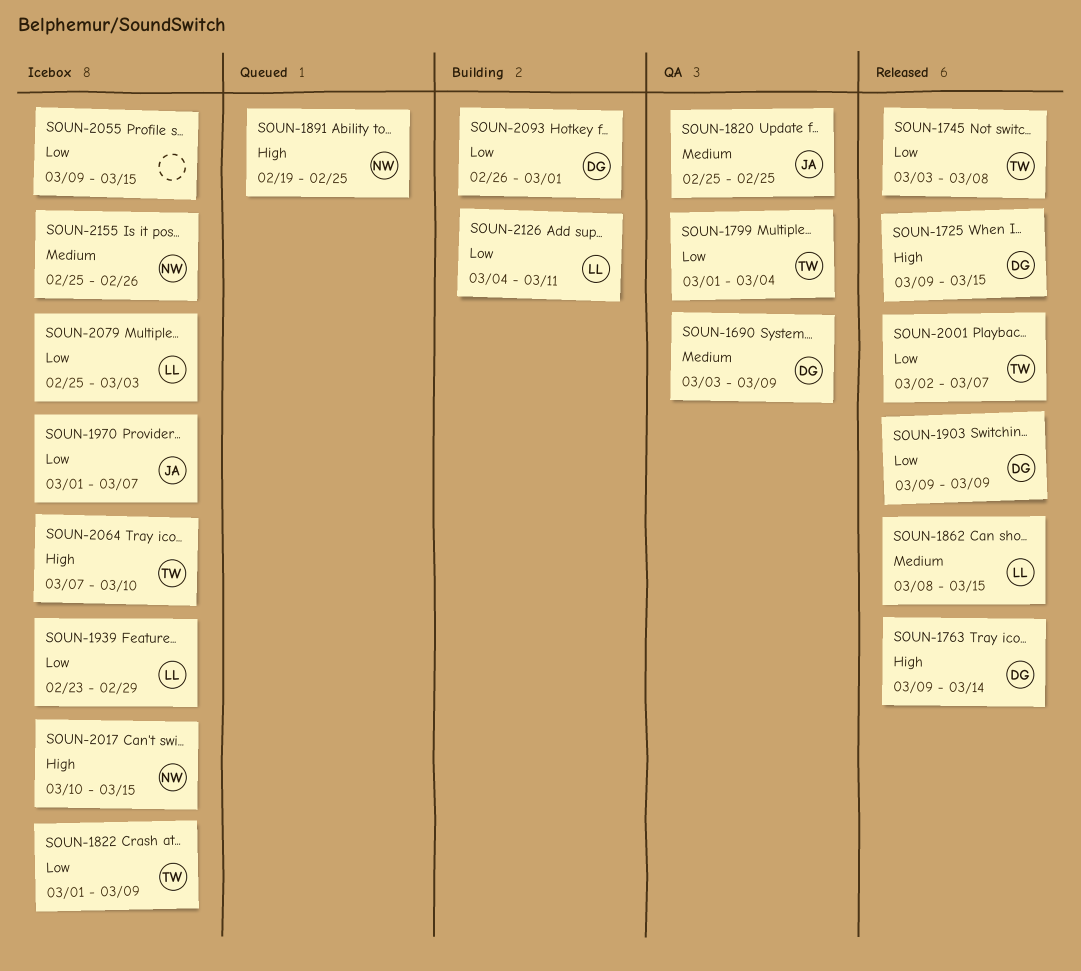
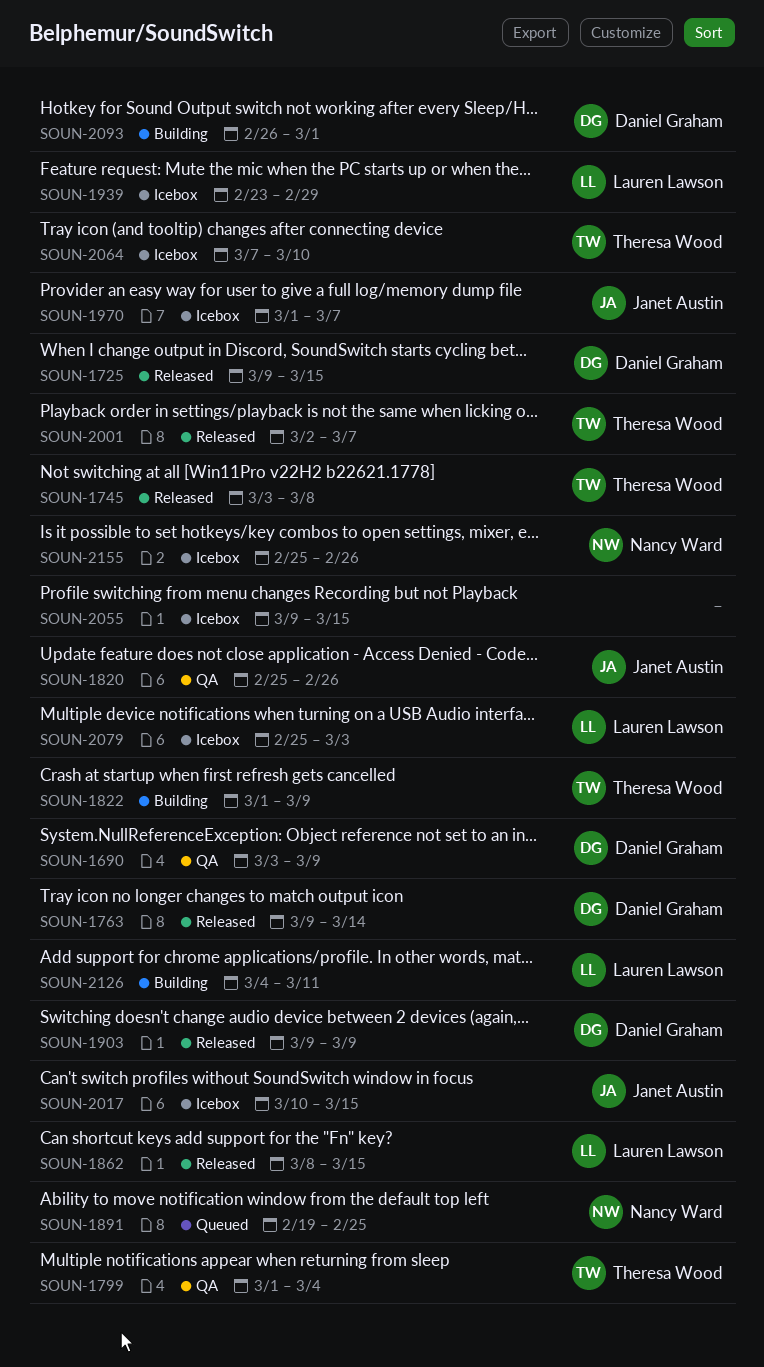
SOUN-1820, due: Feb 25 -> Feb 26
SOUN-1822, status: Icebox -> Building
SOUN-2017, owner: Nancy Ward -> Janet Austin

